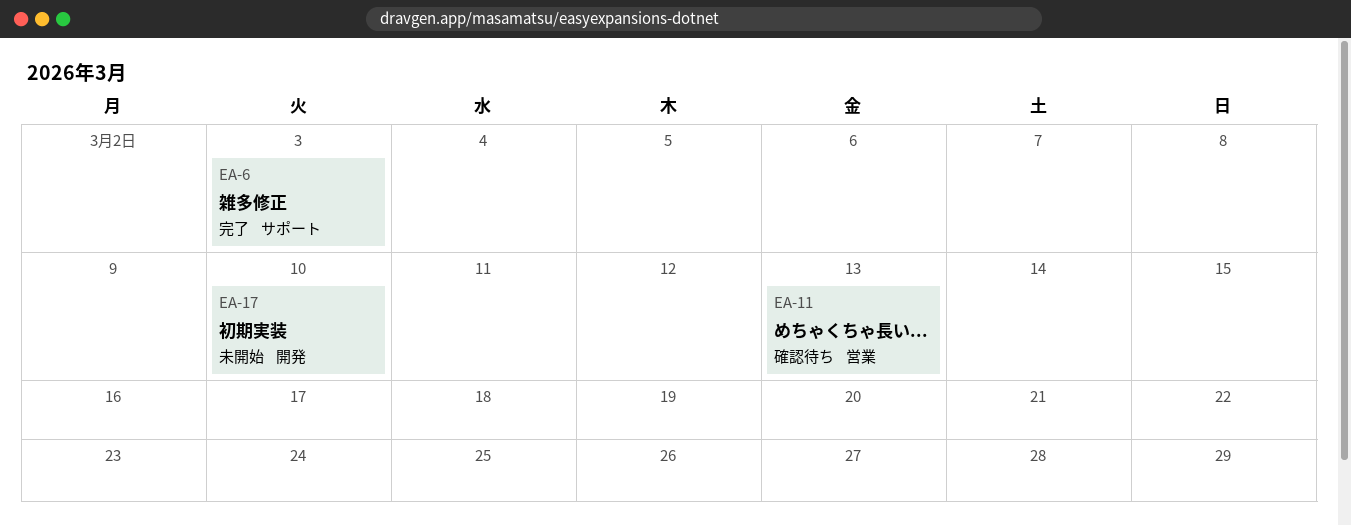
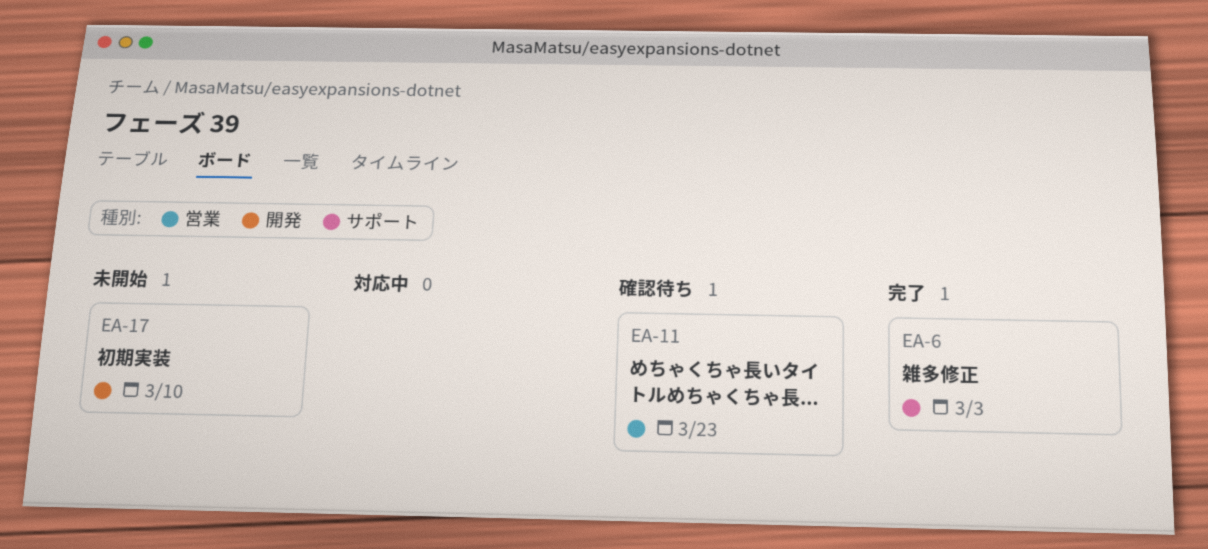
EA-11, due: Mar 13 -> Mar 23

